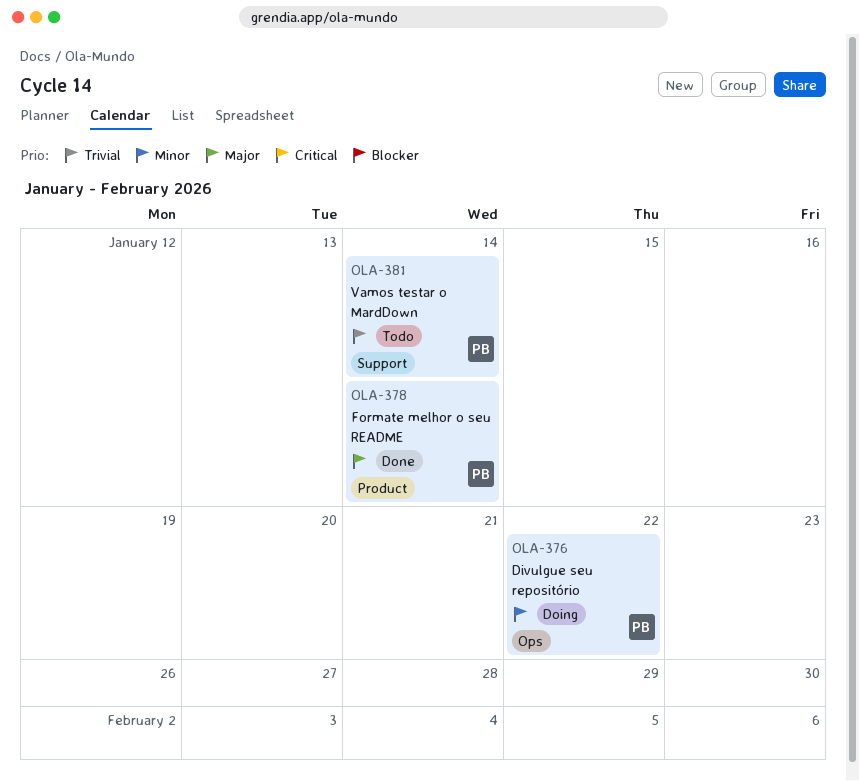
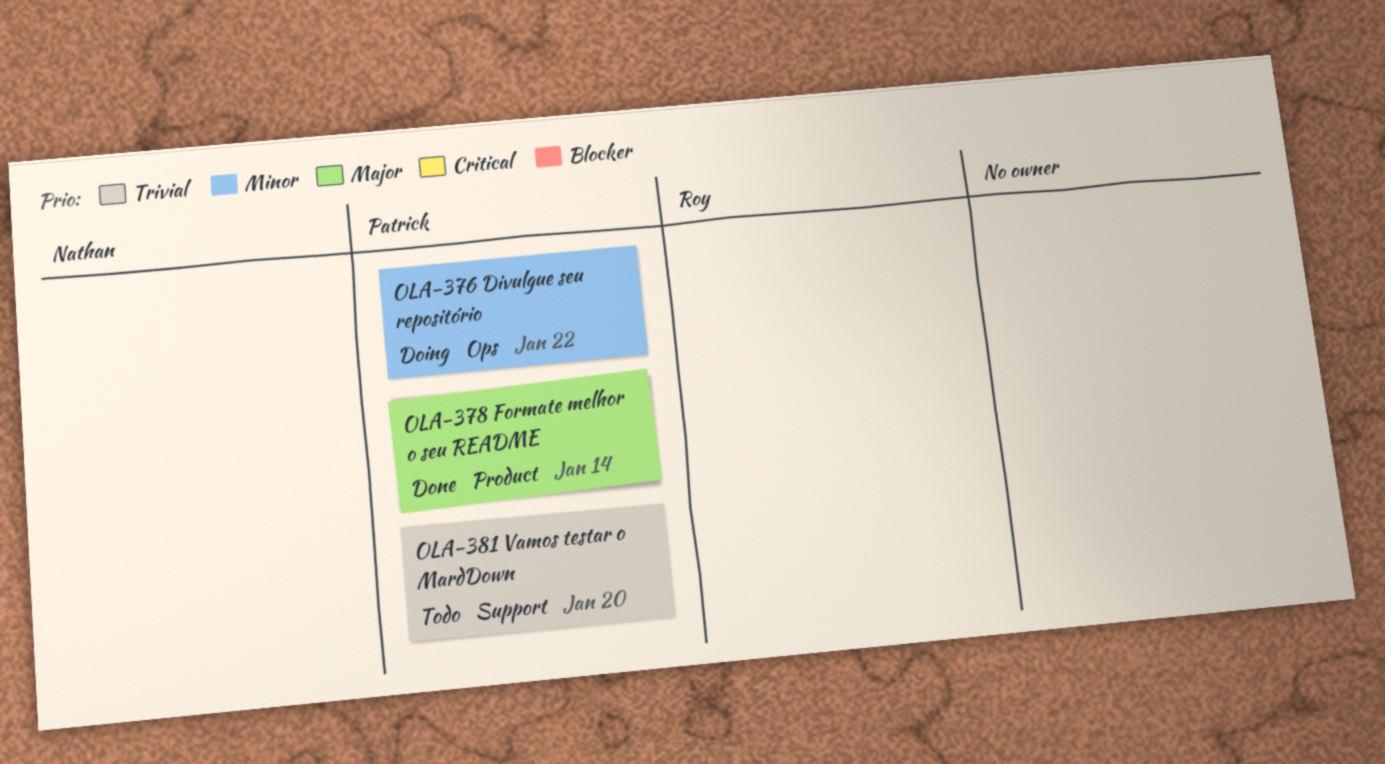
OLA-381, due: Jan 14 -> Jan 20

